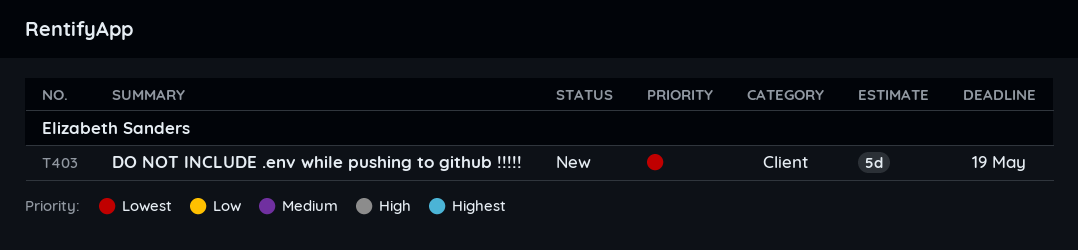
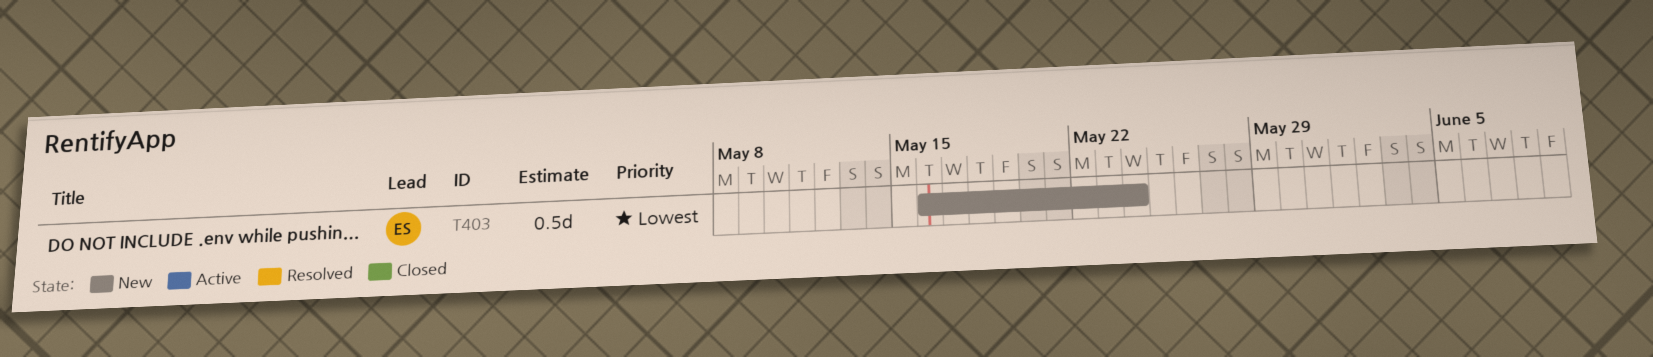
T403, estimate: 5d -> 0.5d
T403, due: May 19 -> May 24

